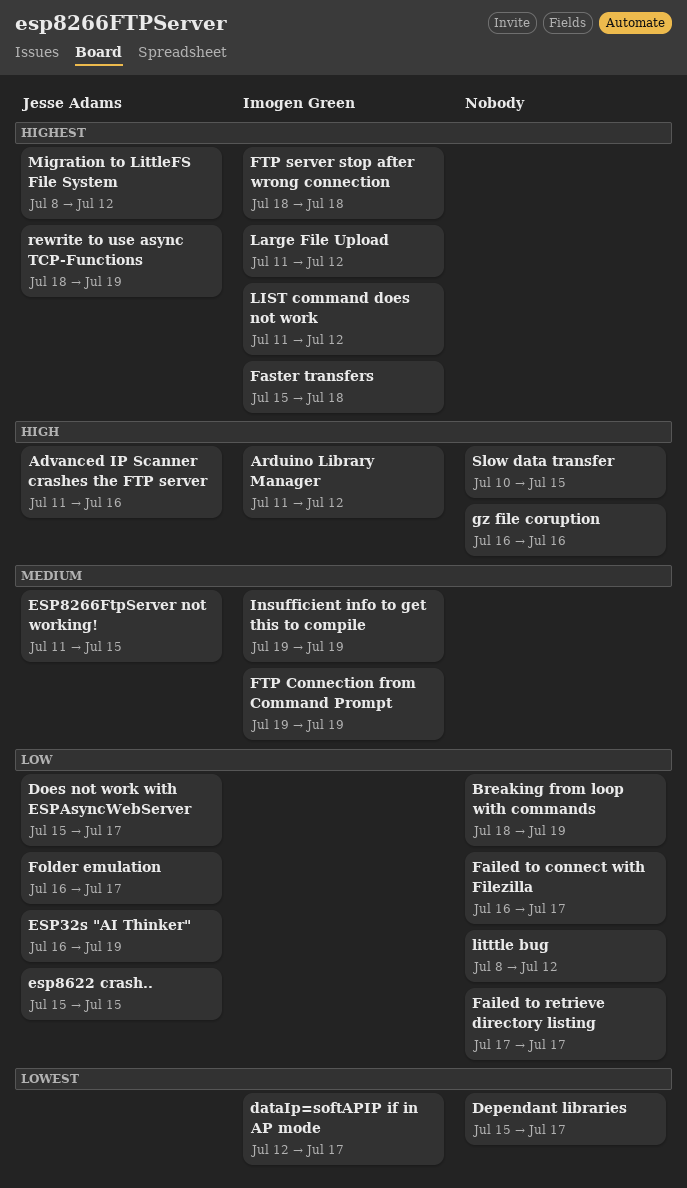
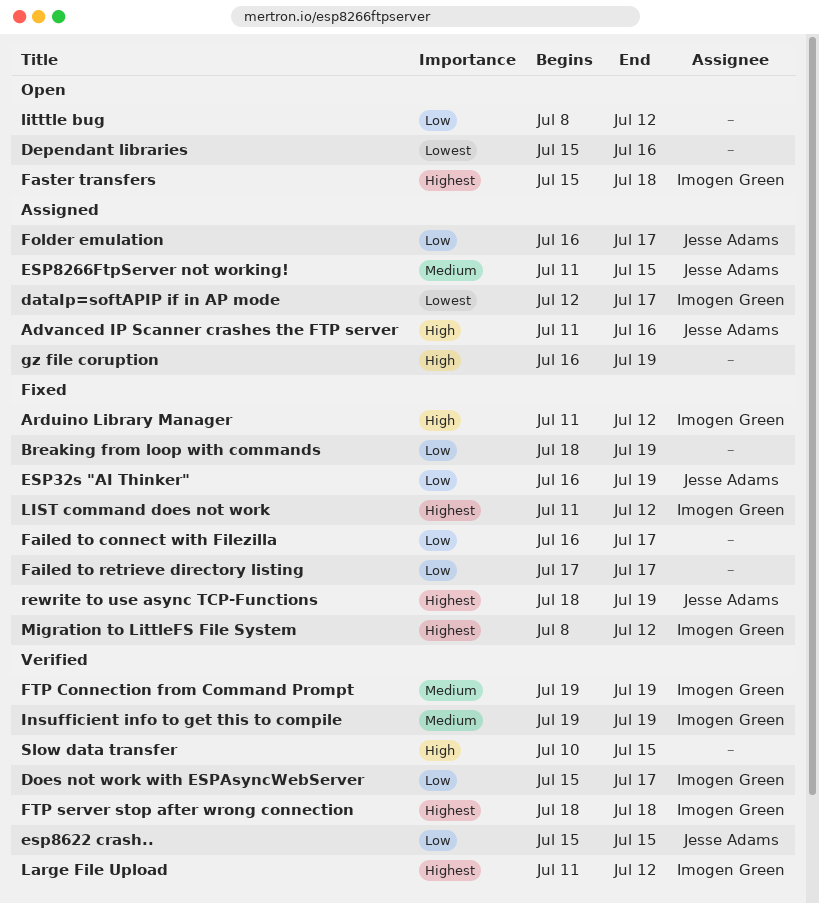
Dependant libraries, due: Jul 17 -> Jul 16
Does not work with ESPAsyncWebServer, owner: Jesse Adams -> Imogen Green
gz file coruption, due: Jul 16 -> Jul 19
Migration to LittleFS File System, owner: Jesse Adams -> Imogen Green

